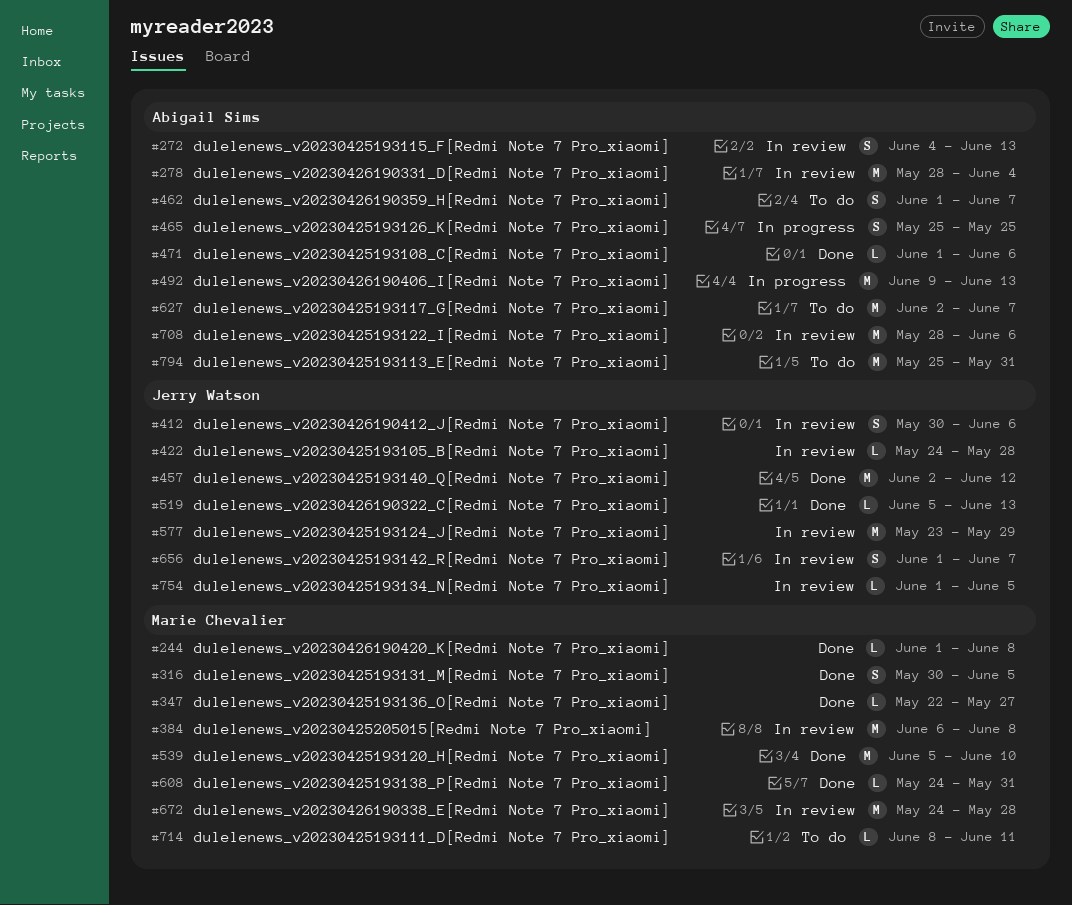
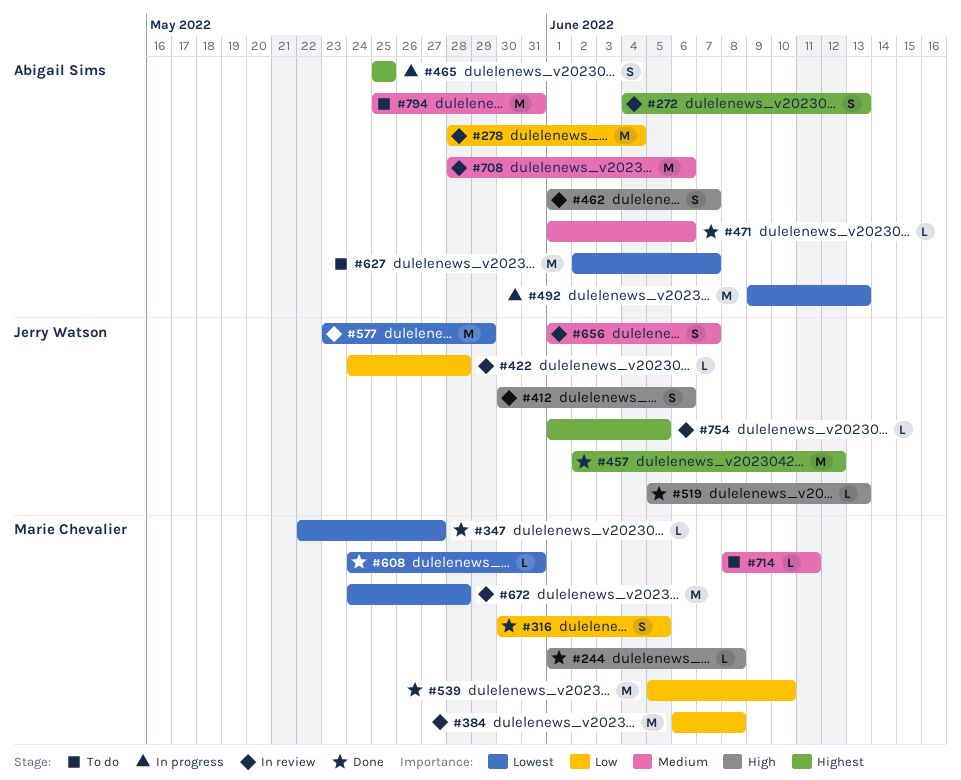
#462, status: To do -> In review

